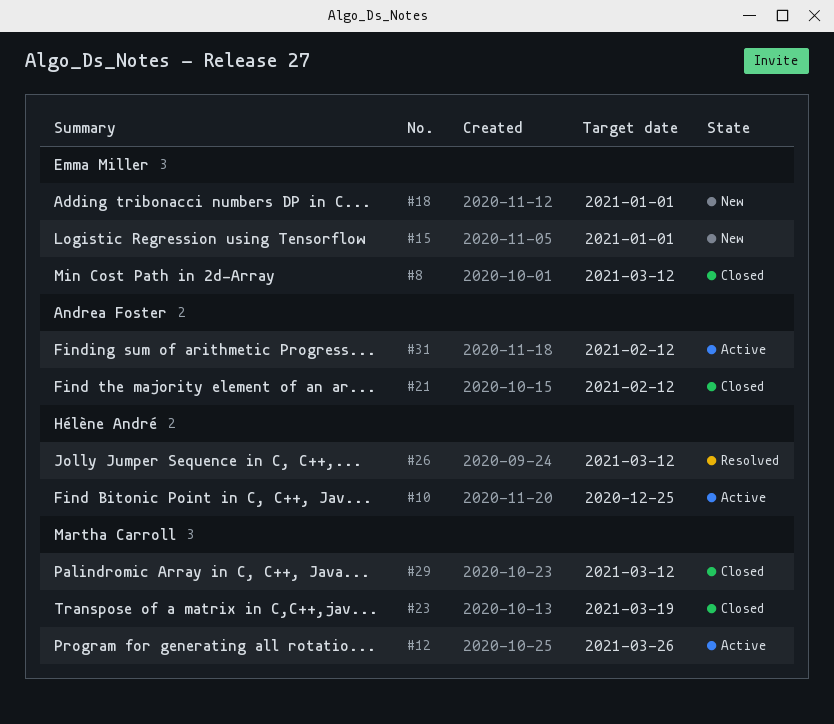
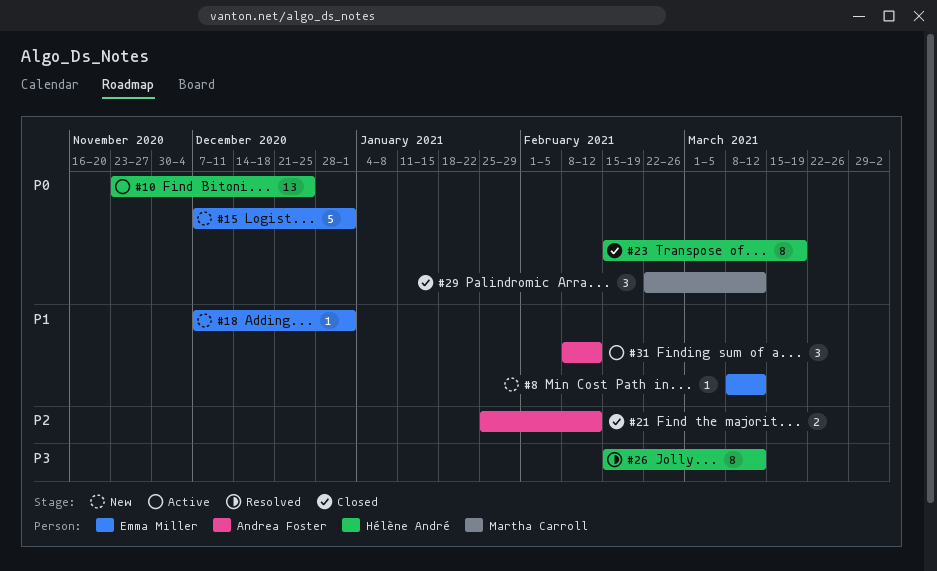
#8, status: Closed -> New
#12: present -> none
#23, owner: Martha Carroll -> Hélène André

